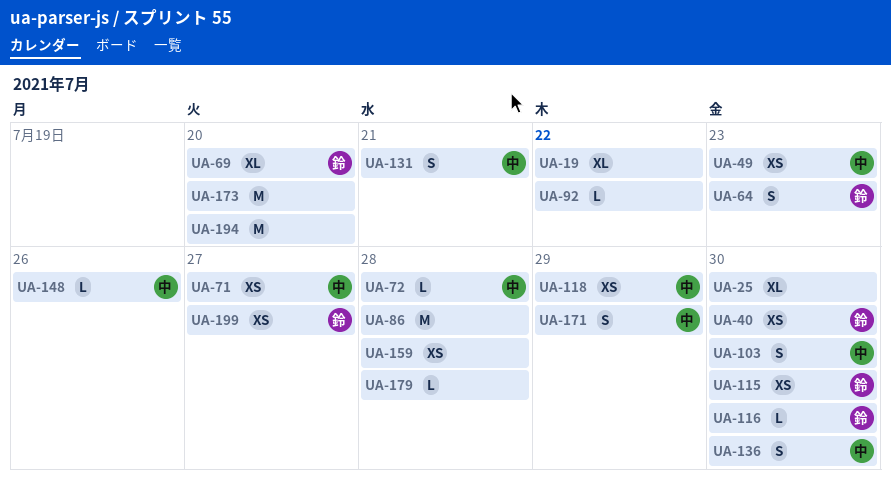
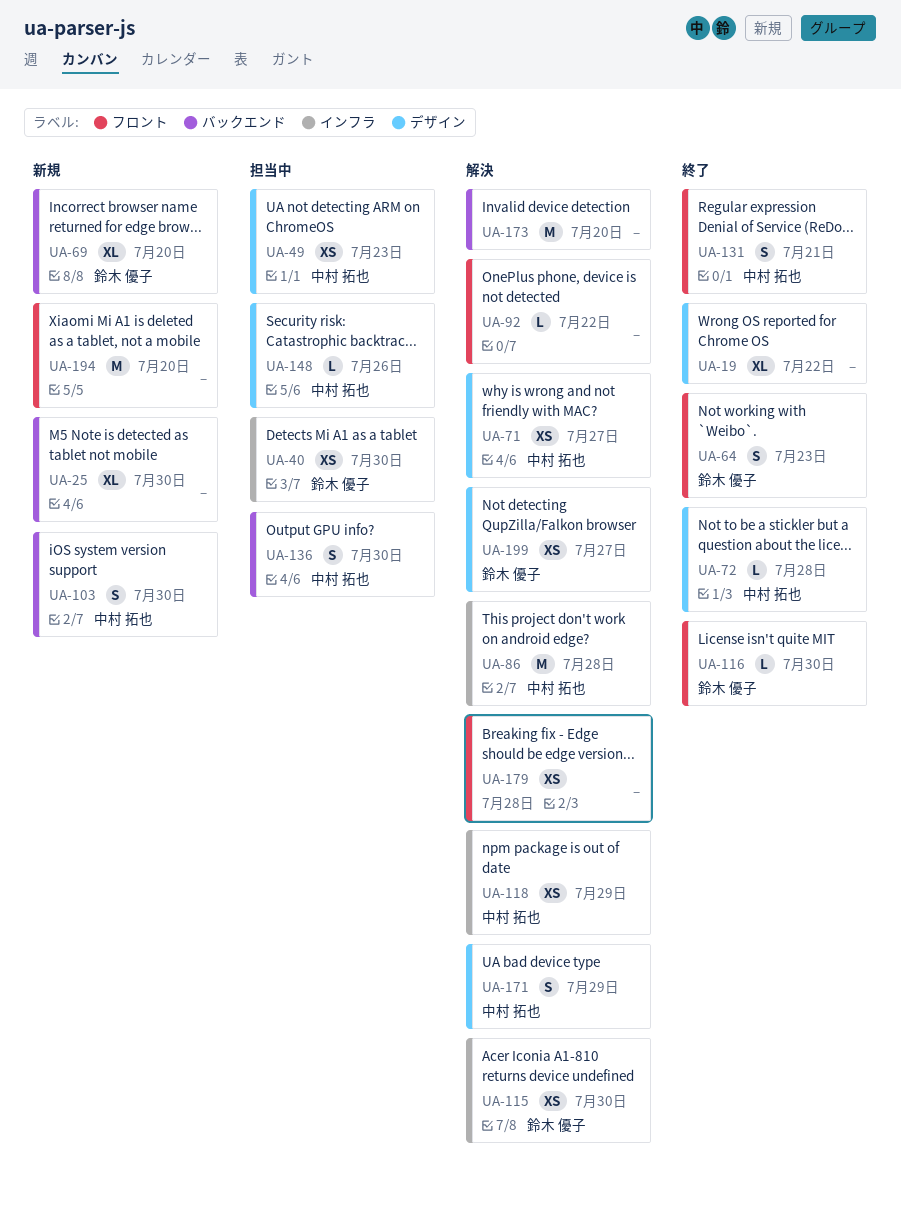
UA-86, owner: none -> 中村 拓也
UA-159: present -> none
UA-179, estimate: L -> XS

